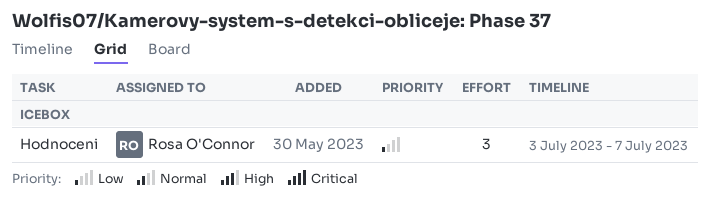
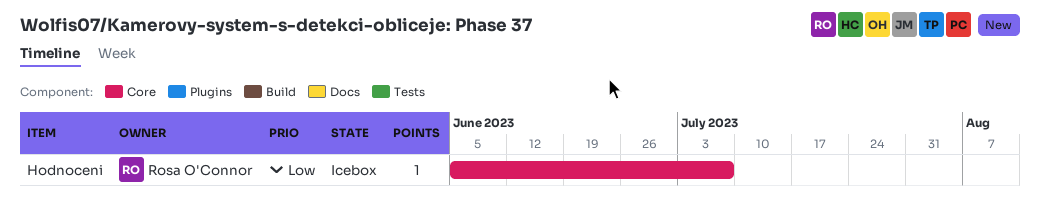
Hodnoceni, estimate: 3 -> 1
Hodnoceni, start: Jul 3 -> Jun 5

